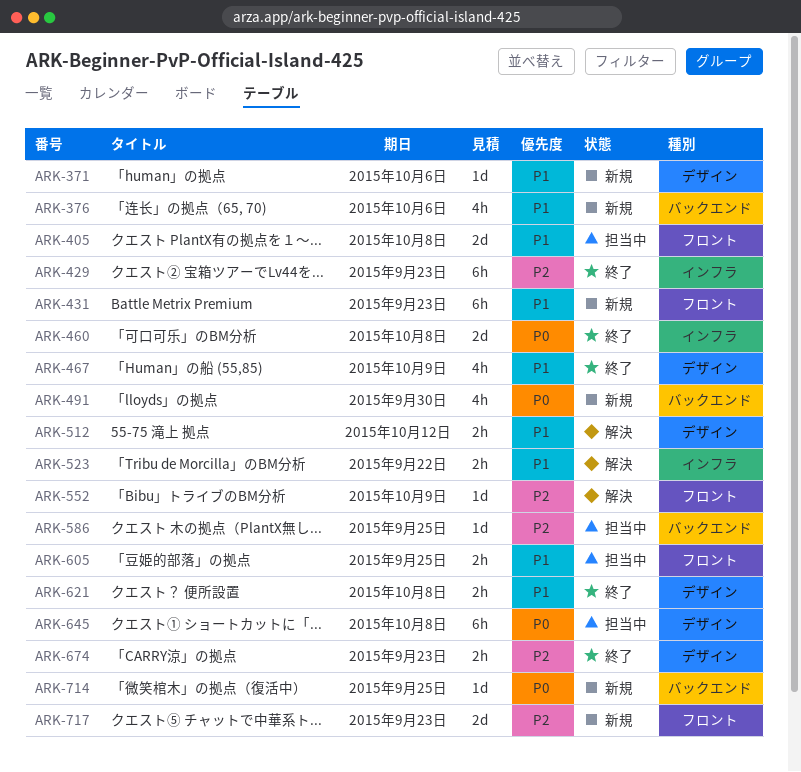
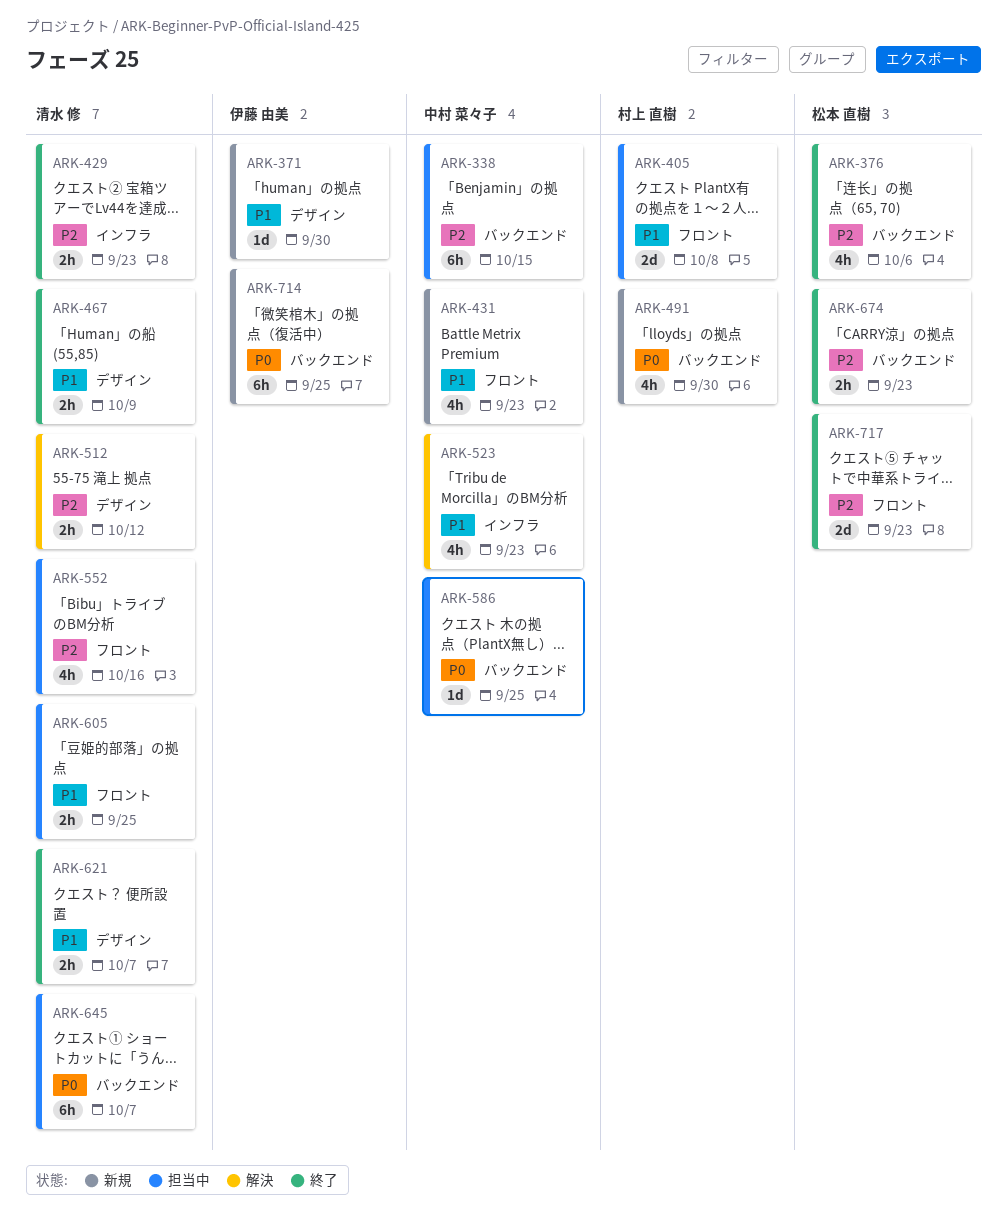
ARK-338: none -> present
ARK-371, due: Oct 6 -> Sep 30
ARK-376, status: 新規 -> 終了
ARK-376, priority: P1 -> P2
ARK-429, estimate: 6h -> 2h
ARK-431, estimate: 6h -> 4h
ARK-460: present -> none
ARK-467, estimate: 4h -> 2h
ARK-512, priority: P1 -> P2
ARK-523, estimate: 2h -> 4h
ARK-523, due: Sep 22 -> Sep 23
ARK-552, status: 解決 -> 担当中
ARK-552, estimate: 1d -> 4h
ARK-552, due: Oct 9 -> Oct 16
ARK-586, priority: P2 -> P0
ARK-621, due: Oct 8 -> Oct 7
ARK-645, label: デザイン -> バックエンド
ARK-645, due: Oct 8 -> Oct 7
ARK-674, label: デザイン -> バックエンド
ARK-714, estimate: 1d -> 6h
ARK-717, status: 新規 -> 終了

